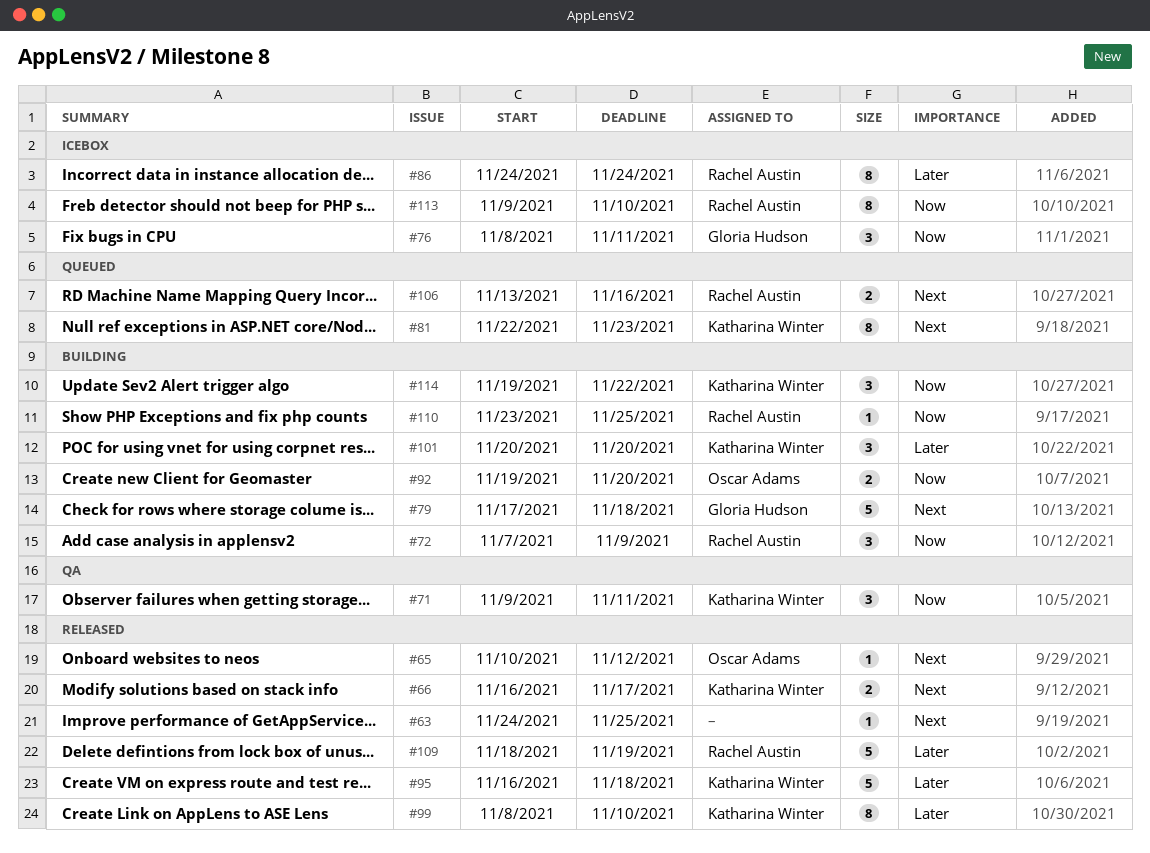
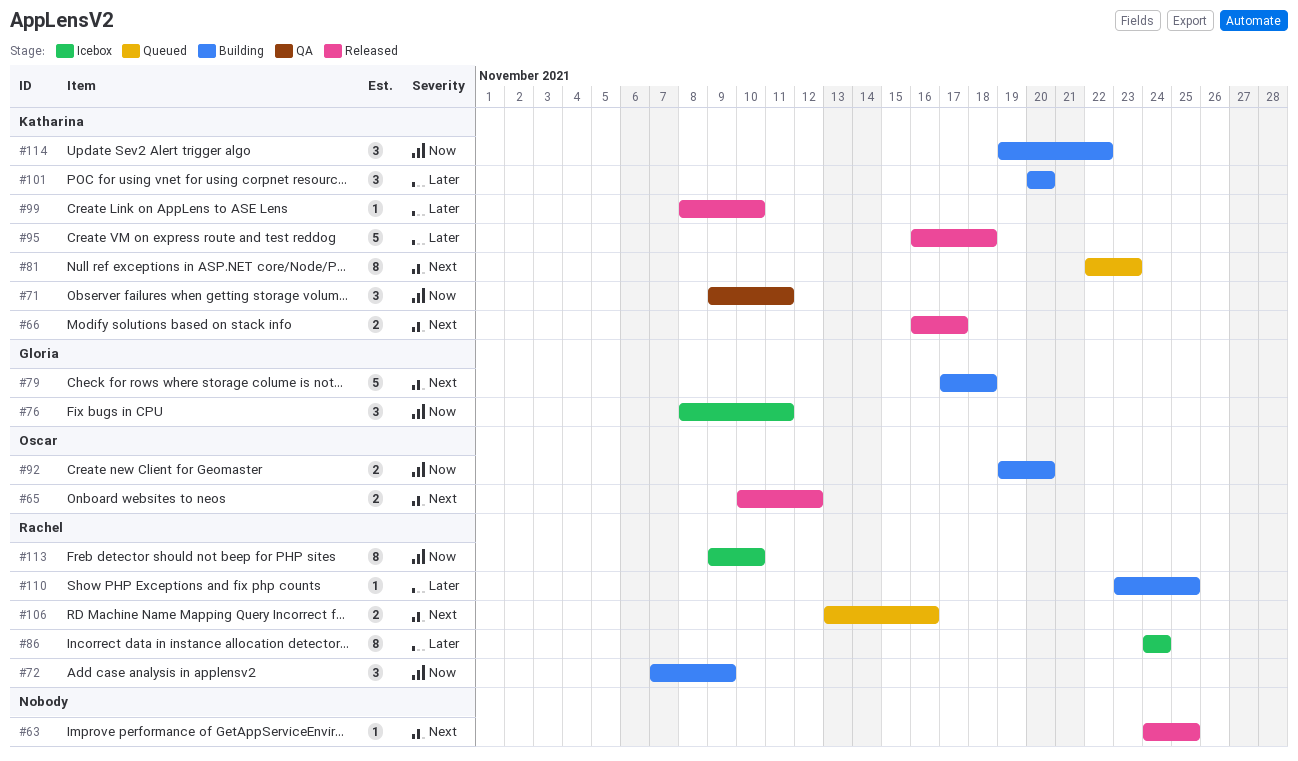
#65, estimate: 1 -> 2
#99, estimate: 8 -> 1
#109: present -> none
#110, priority: Now -> Later

